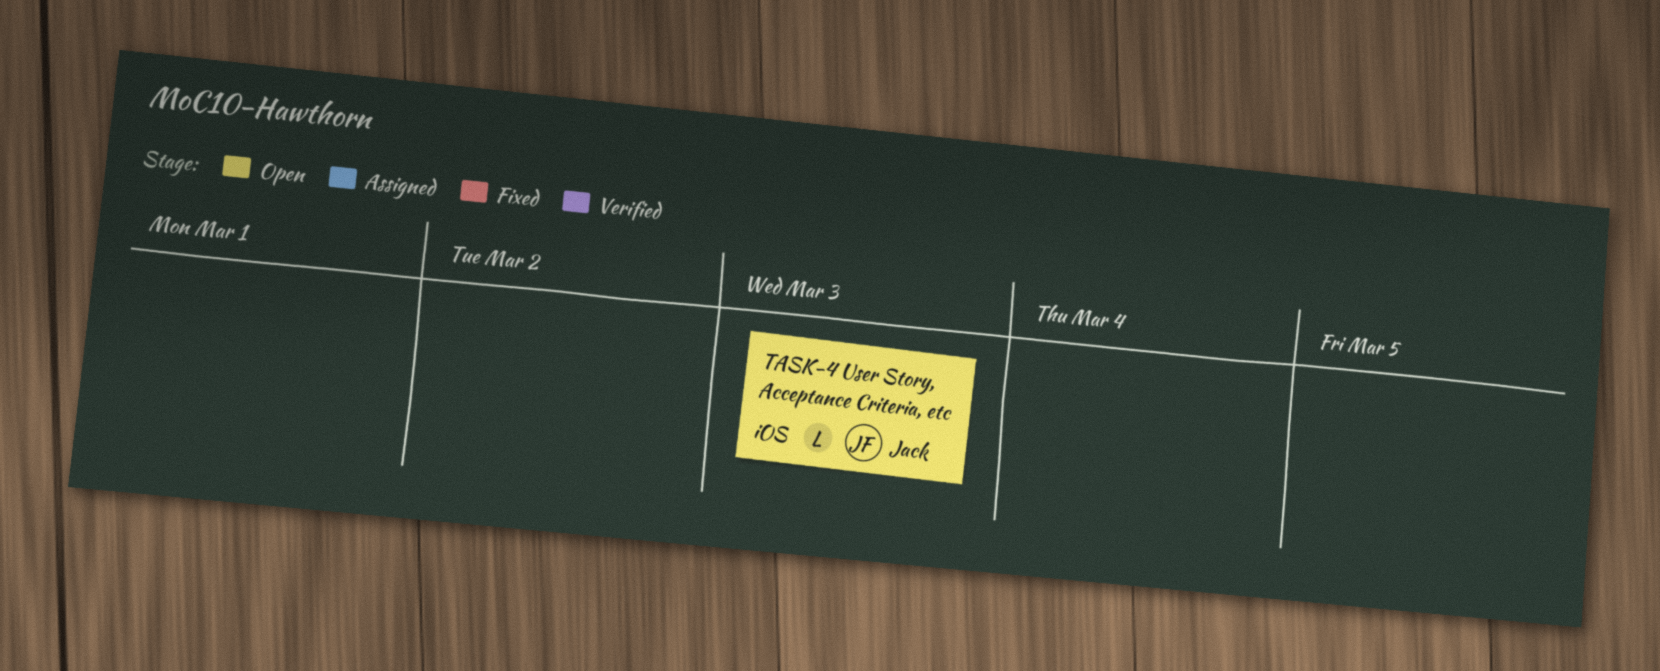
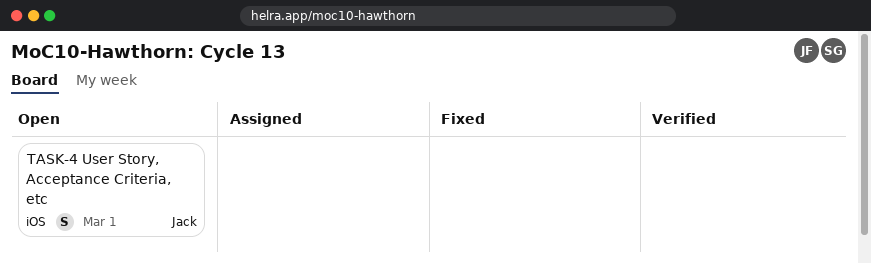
TASK-4, estimate: L -> S
TASK-4, due: Mar 3 -> Mar 1

